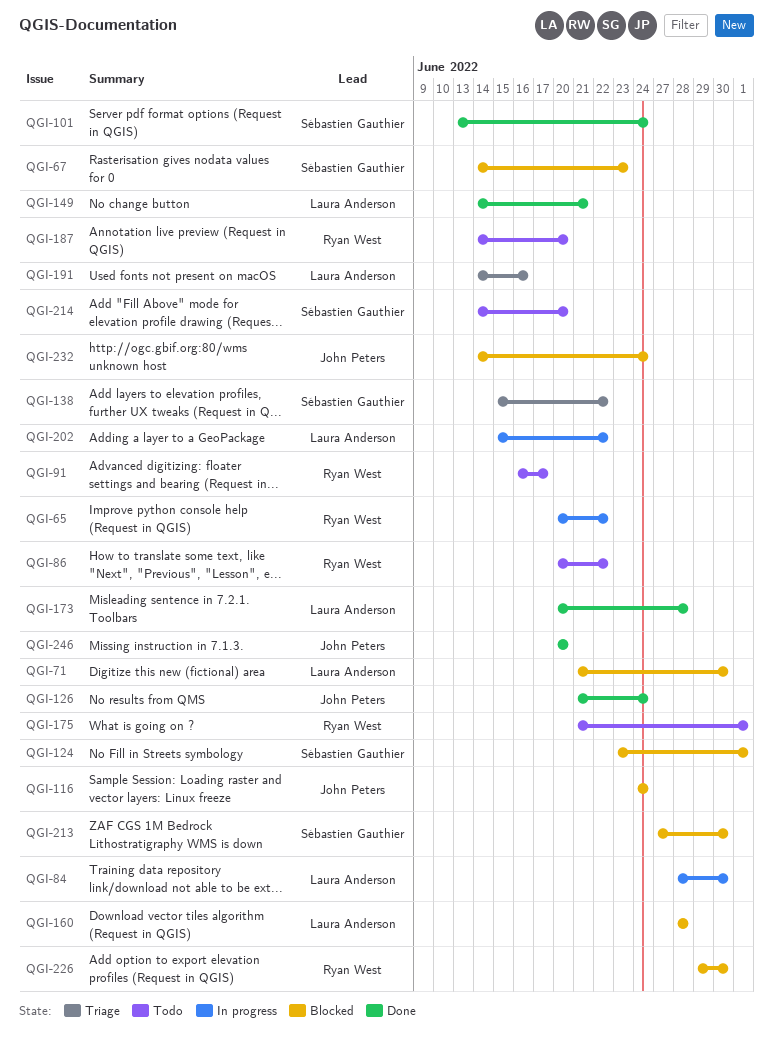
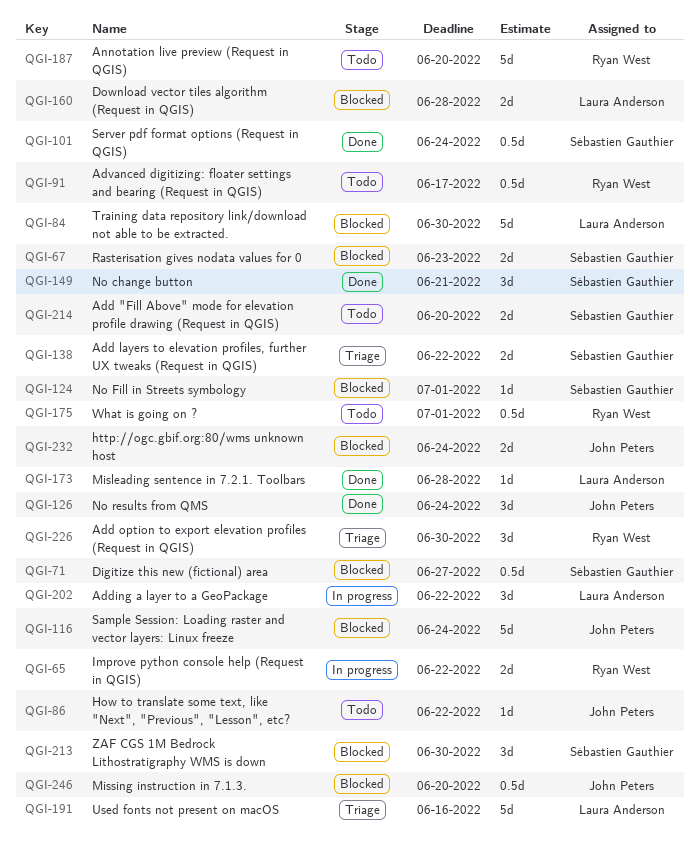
QGI-71, owner: Laura Anderson -> Sébastien Gauthier
QGI-71, due: Jun 30 -> Jun 27
QGI-84, status: In progress -> Blocked
QGI-86, owner: Ryan West -> John Peters
QGI-149, owner: Laura Anderson -> Sébastien Gauthier
QGI-226, status: Blocked -> Triage
QGI-246, status: Done -> Blocked

